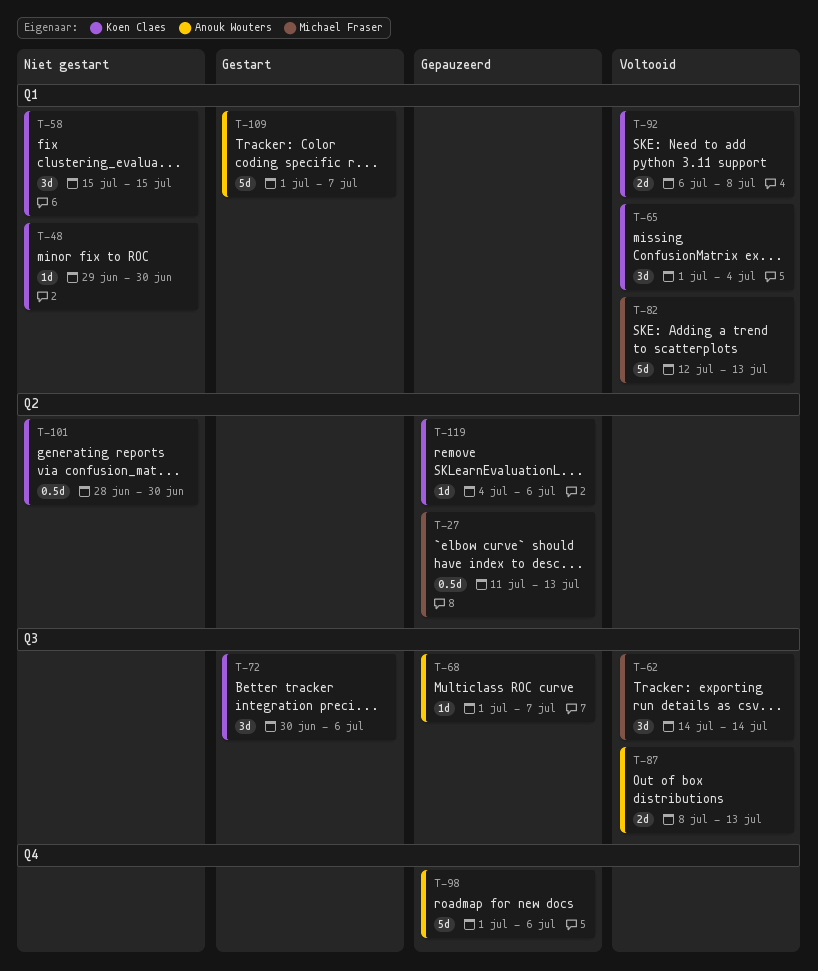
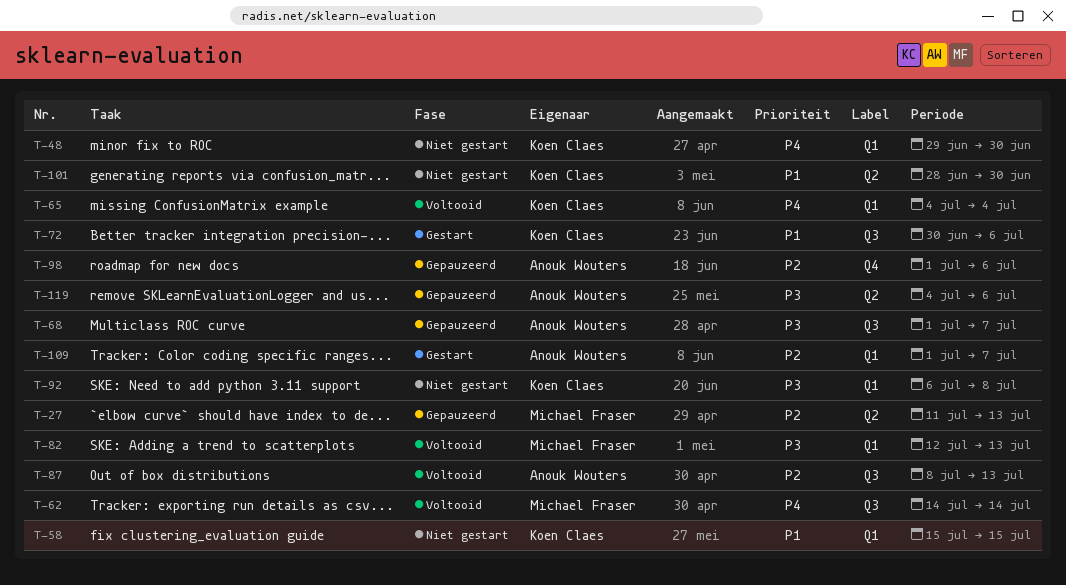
T-65, start: Jul 1 -> Jul 4
T-92, status: Voltooid -> Niet gestart
T-119, owner: Koen Claes -> Anouk Wouters

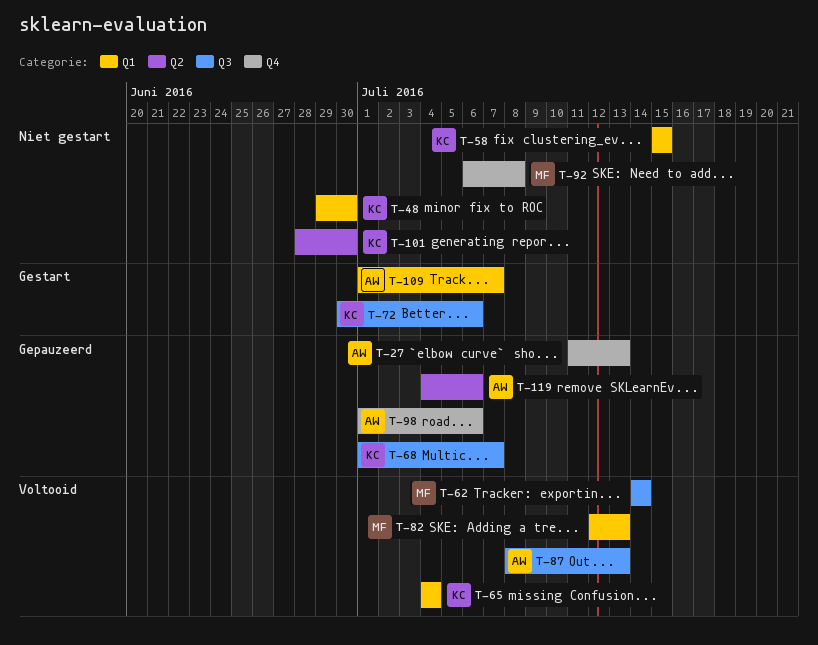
T-27, owner: Michael Fraser -> Anouk Wouters
T-27, label: Q2 -> Q4
T-68, owner: Anouk Wouters -> Koen Claes
T-92, owner: Koen Claes -> Michael Fraser
T-92, label: Q1 -> Q4

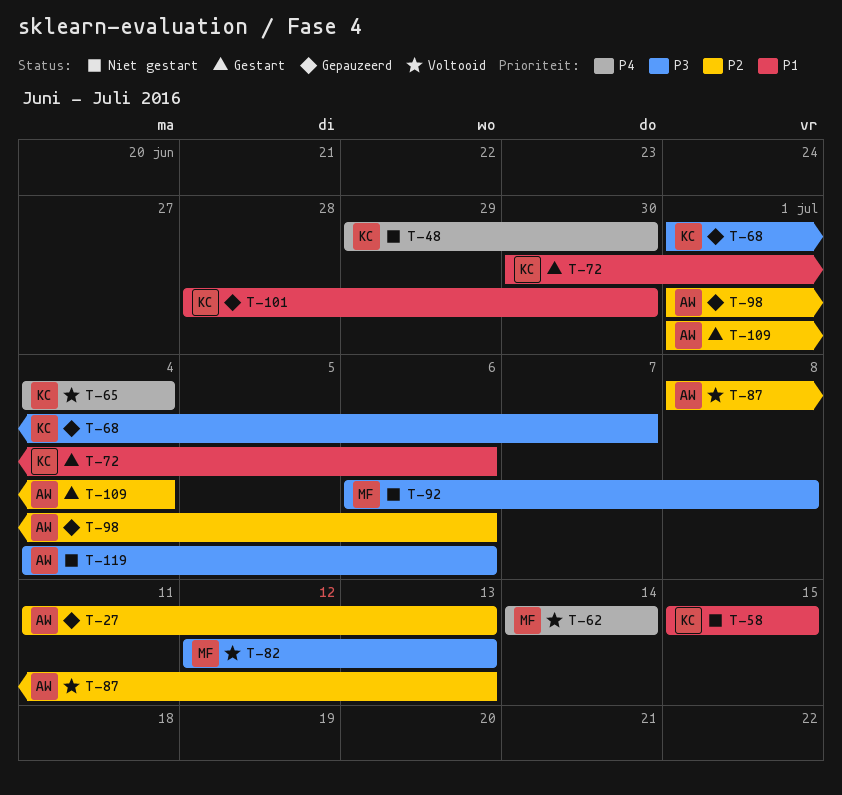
T-101, status: Niet gestart -> Gepauzeerd
T-109, due: Jul 7 -> Jul 4
T-119, status: Gepauzeerd -> Niet gestart

